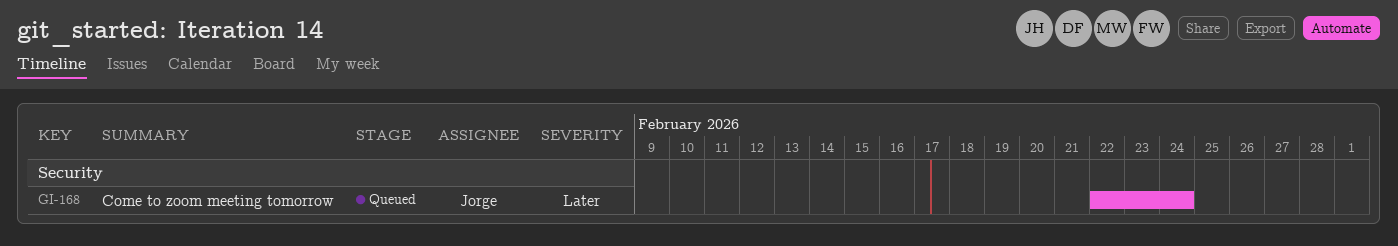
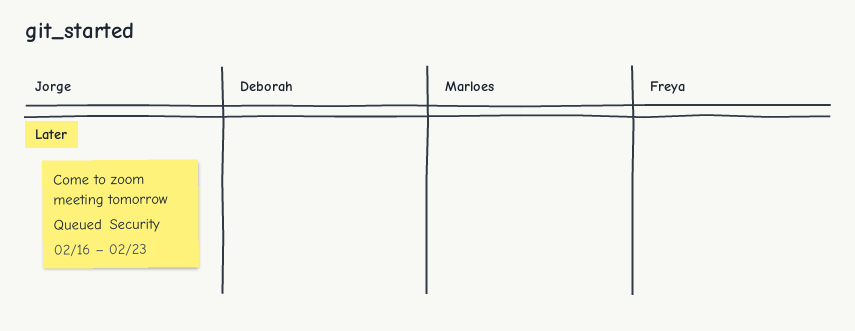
Come to zoom meeting tomorrow, start: Feb 22 -> Feb 16
Come to zoom meeting tomorrow, due: Feb 24 -> Feb 23

